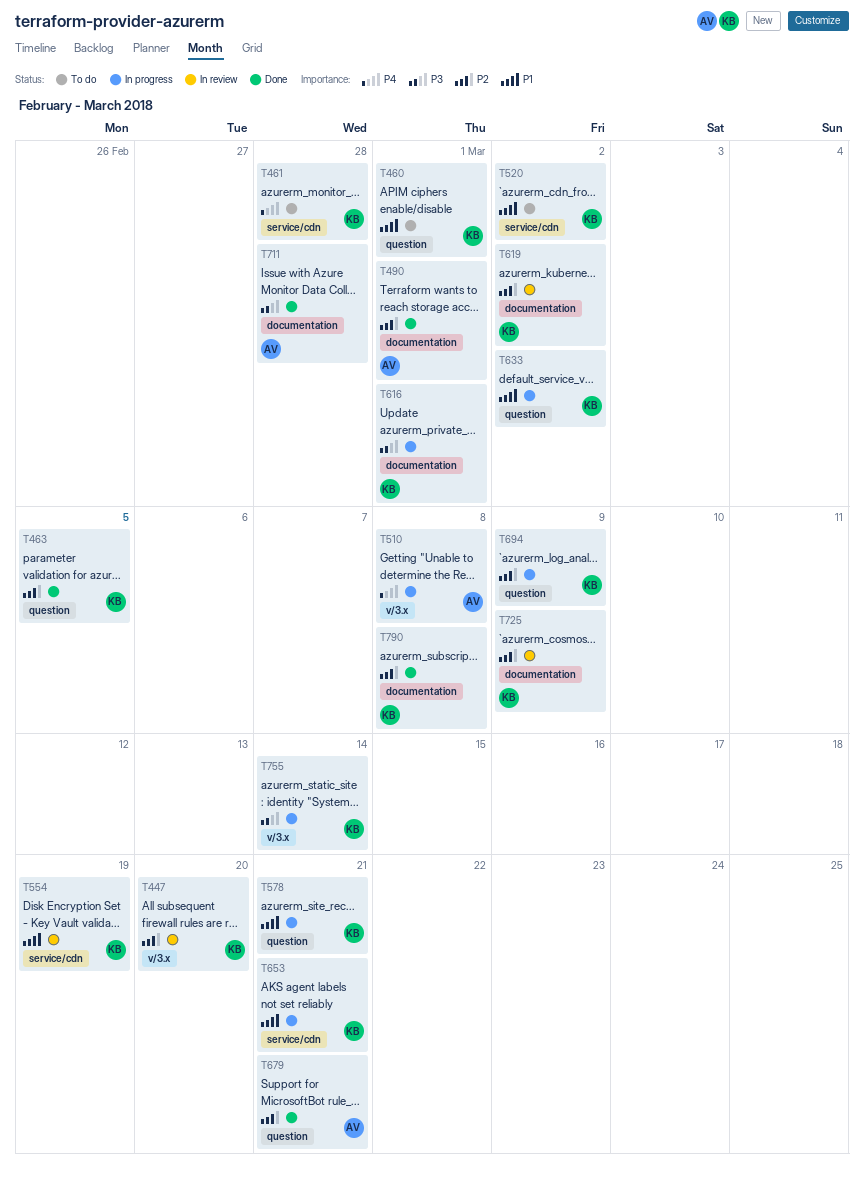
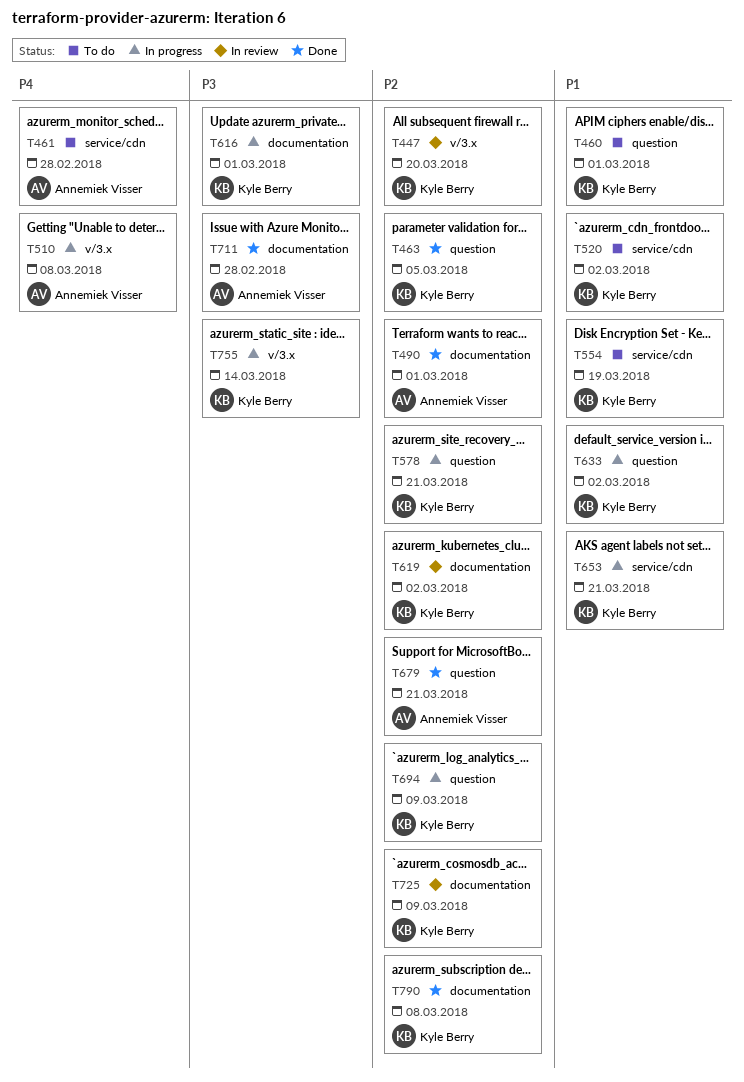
T461, owner: Kyle Berry -> Annemiek Visser
T554, status: In review -> To do
T578, priority: P1 -> P2

